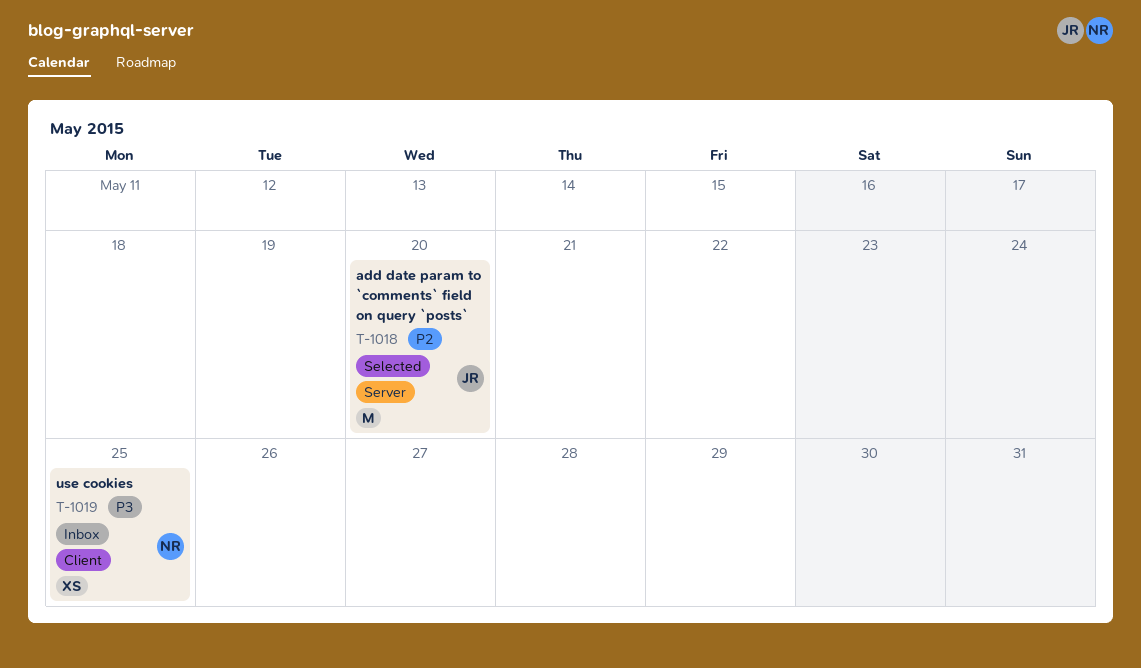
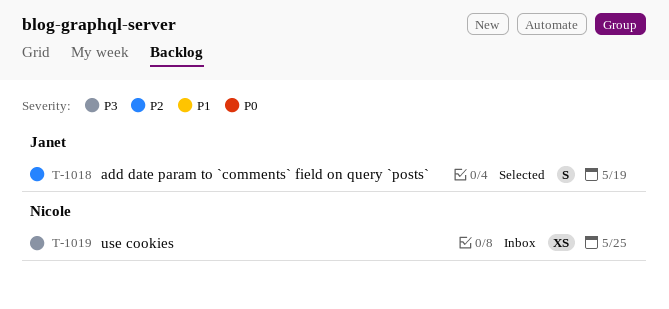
T-1018, estimate: M -> S
T-1018, due: May 20 -> May 19

